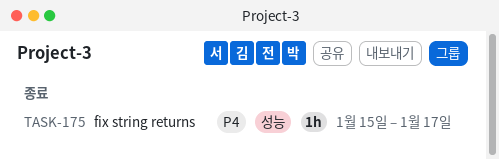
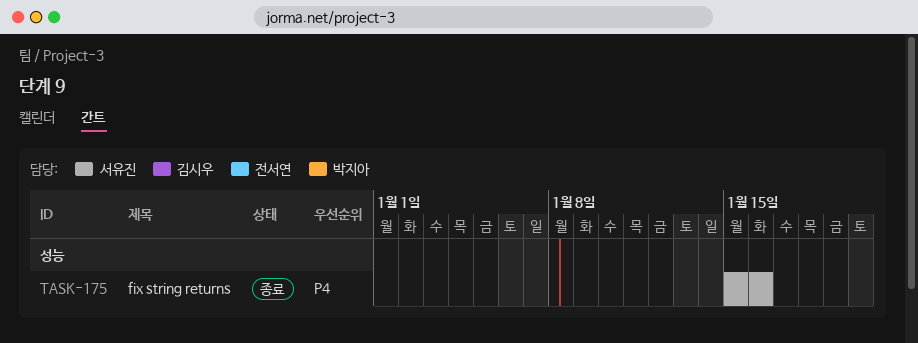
TASK-175, due: Jan 17 -> Jan 16

